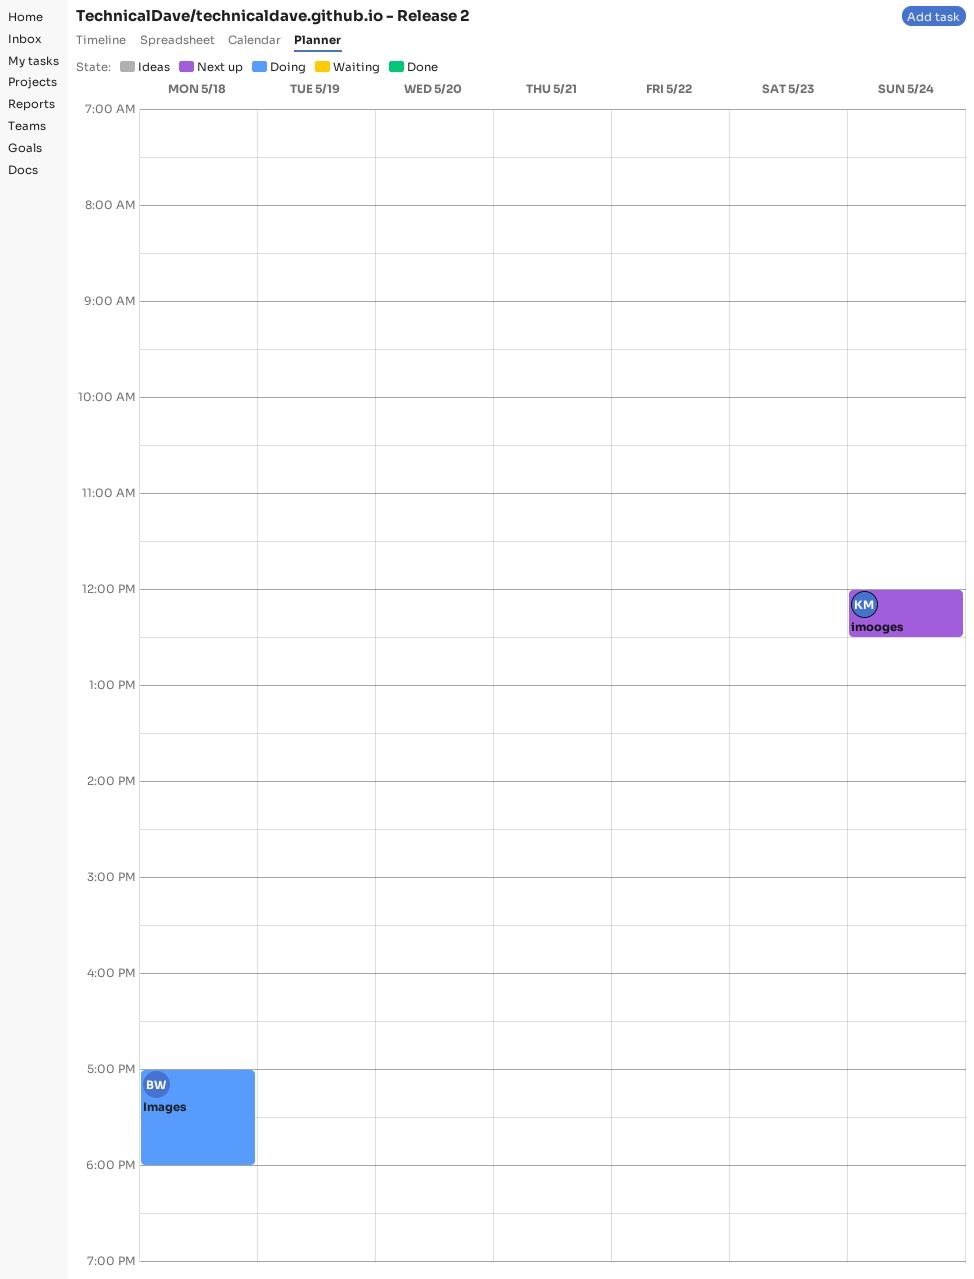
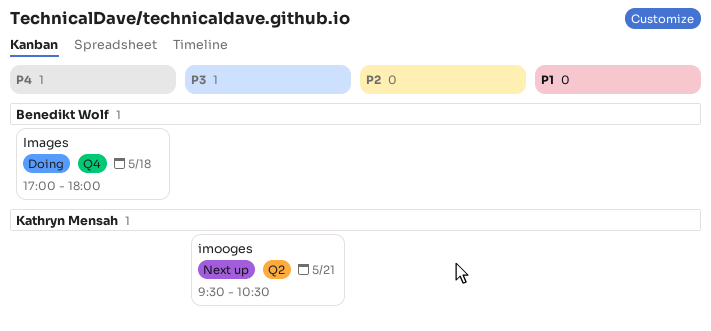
imooges, day: May 24 -> May 21
imooges, begins: 12:00 -> 09:30
imooges, ends: 12:30 -> 10:30

